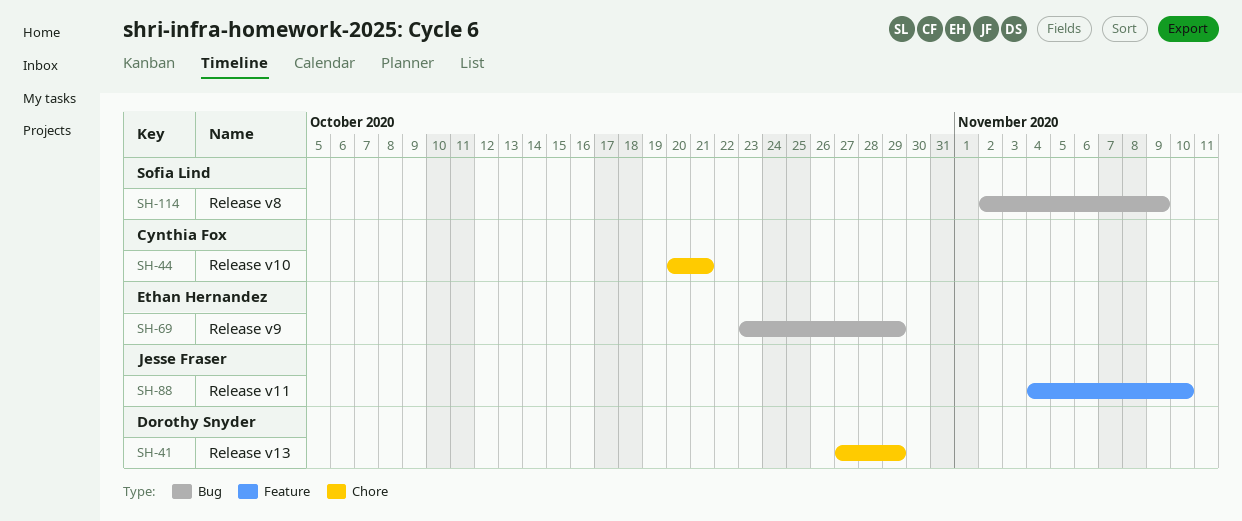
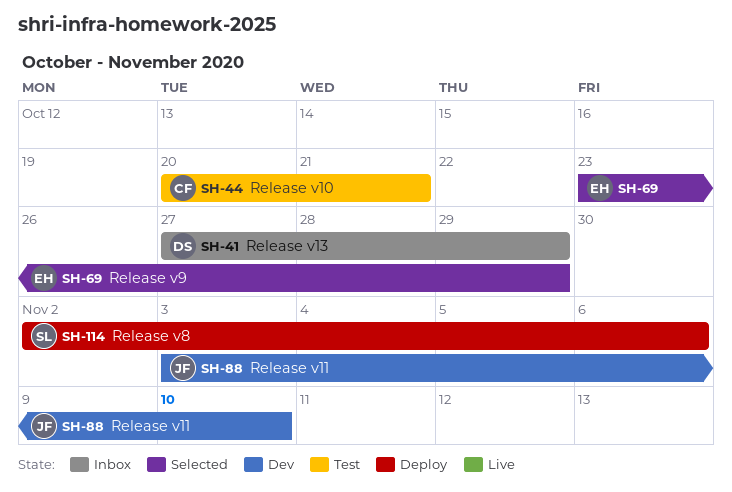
SH-88, start: Nov 4 -> Nov 3
SH-114, due: Nov 9 -> Nov 6

